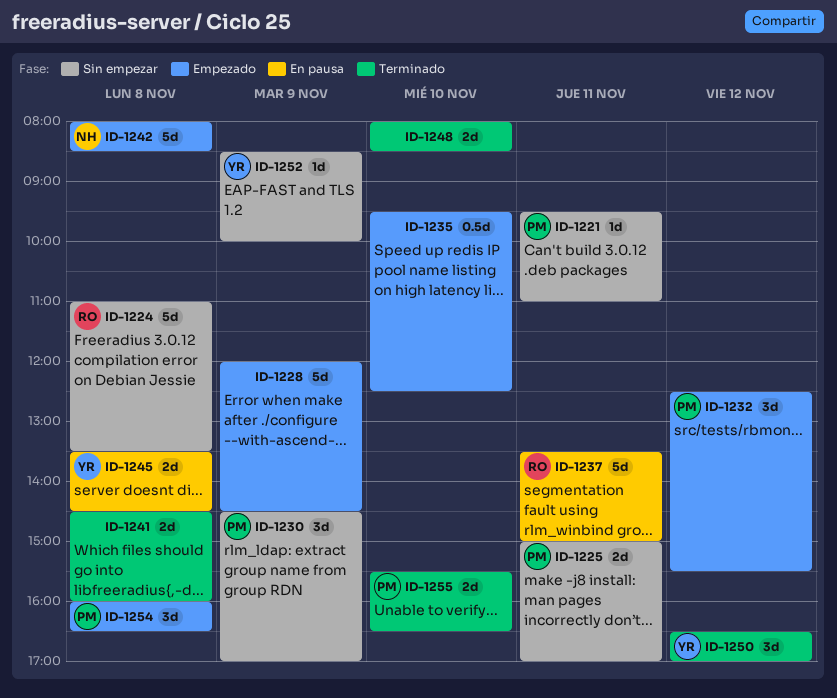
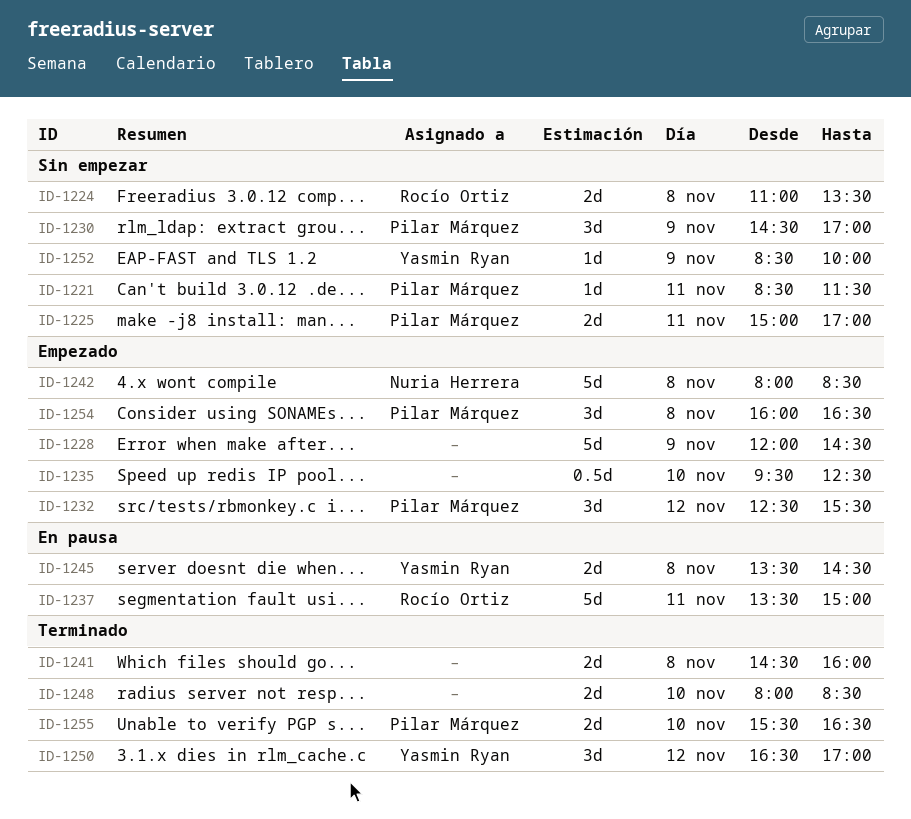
ID-1221, begins: 09:30 -> 08:30
ID-1221, ends: 11:00 -> 11:30
ID-1224, estimate: 5d -> 2d

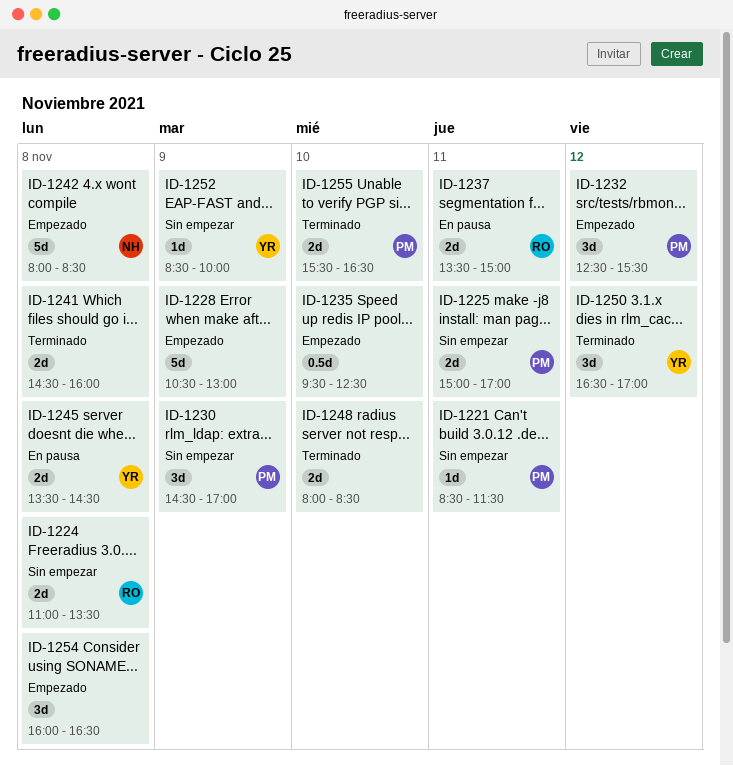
ID-1228, begins: 12:00 -> 10:30
ID-1228, ends: 14:30 -> 13:00
ID-1237, estimate: 5d -> 2d
ID-1254, owner: Pilar Márquez -> none

